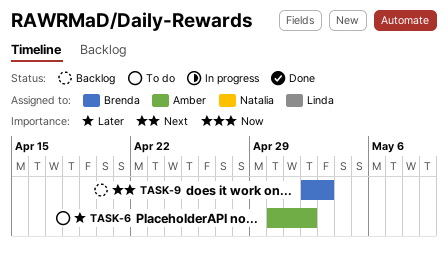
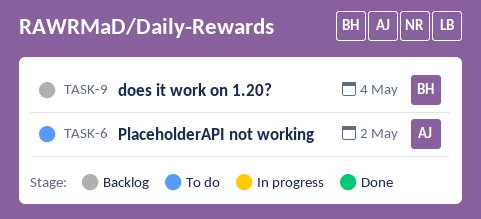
TASK-9, due: May 3 -> May 4

